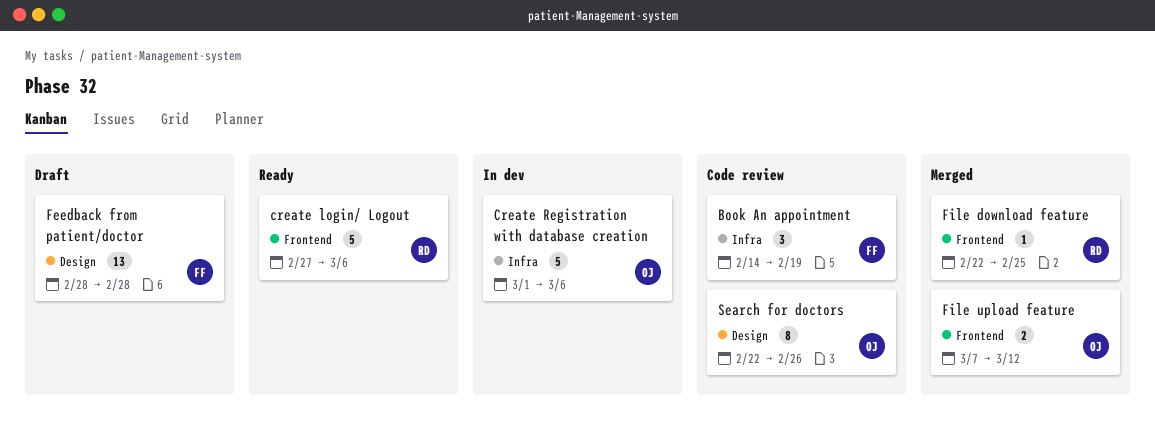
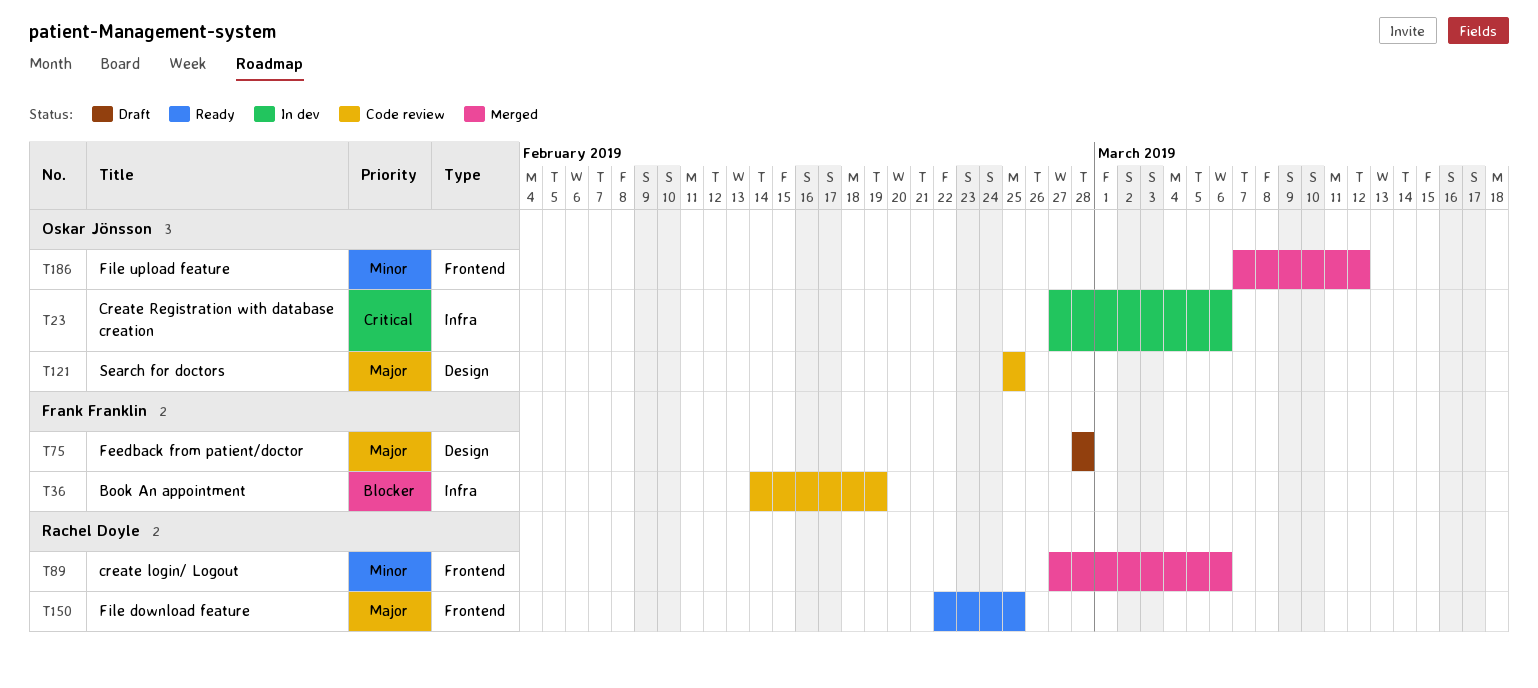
create login/ Logout, status: Ready -> Merged
Create Registration with database creation, start: Mar 1 -> Feb 27
File download feature, status: Merged -> Ready
Search for doctors, start: Feb 22 -> Feb 25
Search for doctors, due: Feb 26 -> Feb 25

